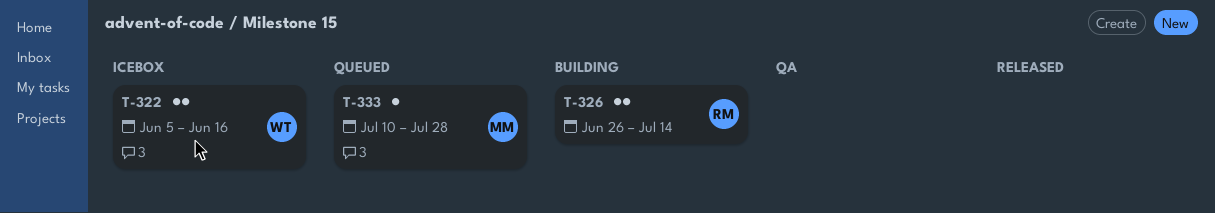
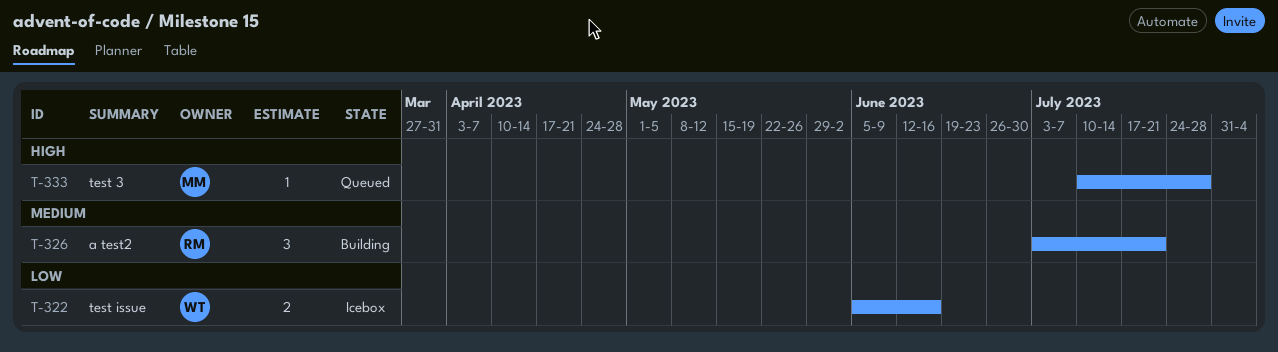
T-326, estimate: 2 -> 3
T-326, start: Jun 26 -> Jul 3
T-326, due: Jul 14 -> Jul 21

